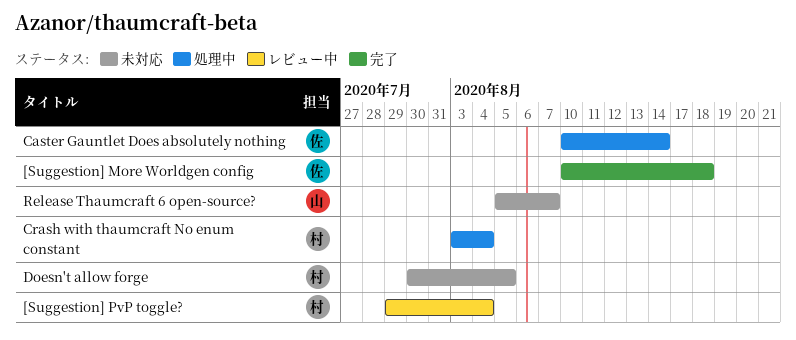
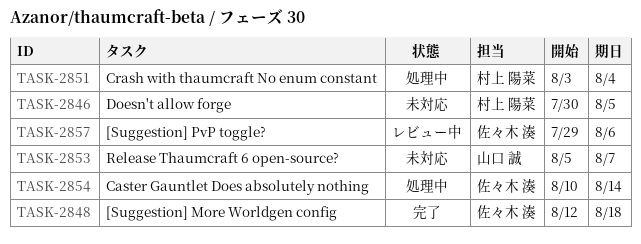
[Suggestion] More Worldgen config, start: Aug 10 -> Aug 12
[Suggestion] PvP toggle?, owner: 村上 陽菜 -> 佐々木 湊
[Suggestion] PvP toggle?, due: Aug 4 -> Aug 6

